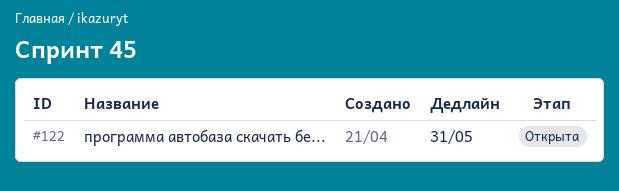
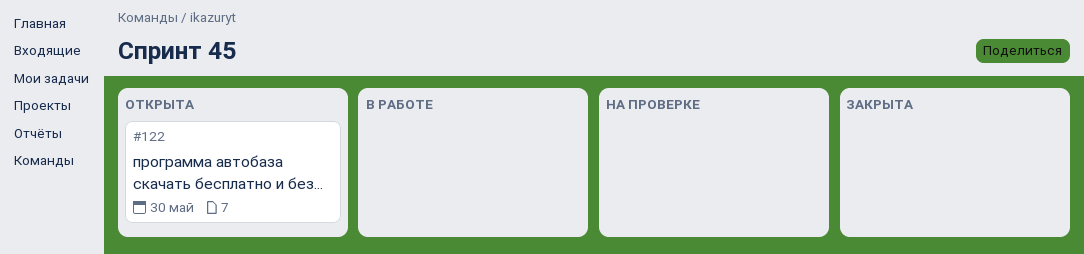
#122, due: May 31 -> May 30

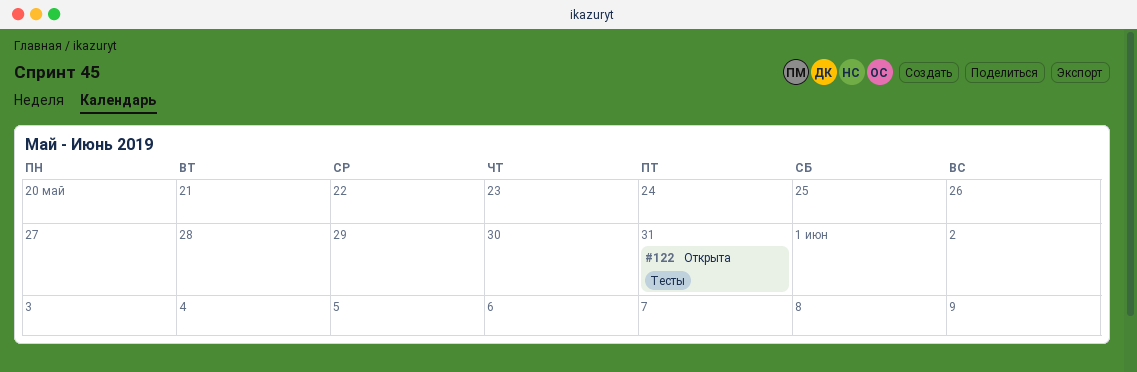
#122, due: May 30 -> May 31

